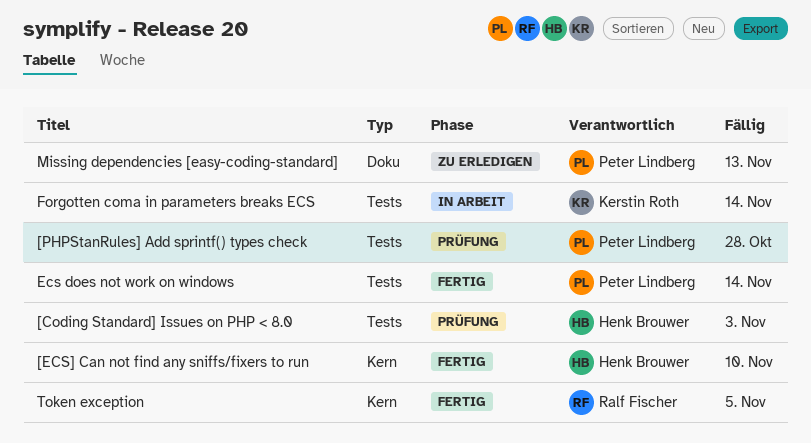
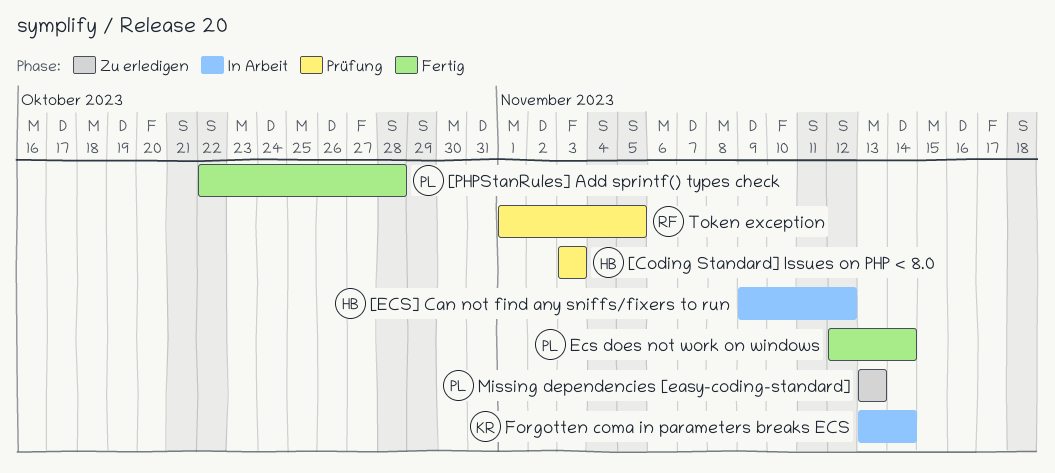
[ECS] Can not find any sniffs/fixers to run, status: Fertig -> In Arbeit
[ECS] Can not find any sniffs/fixers to run, due: Nov 10 -> Nov 12
[PHPStanRules] Add sprintf() types check, status: Prüfung -> Fertig
Token exception, status: Fertig -> Prüfung

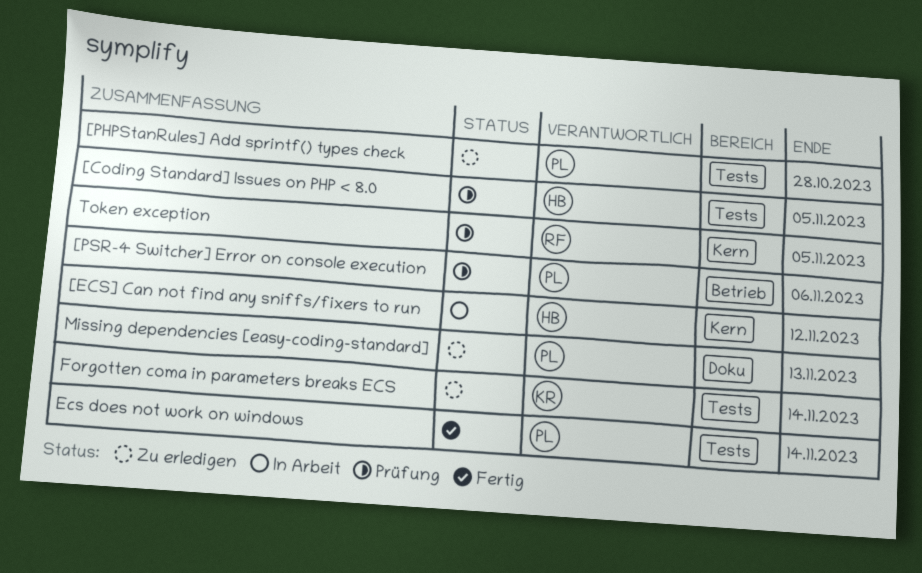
[Coding Standard] Issues on PHP < 8.0, due: Nov 3 -> Nov 5
[PHPStanRules] Add sprintf() types check, status: Fertig -> Zu erledigen
[PSR-4 Switcher] Error on console execution: none -> present
Forgotten coma in parameters breaks ECS, status: In Arbeit -> Zu erledigen

